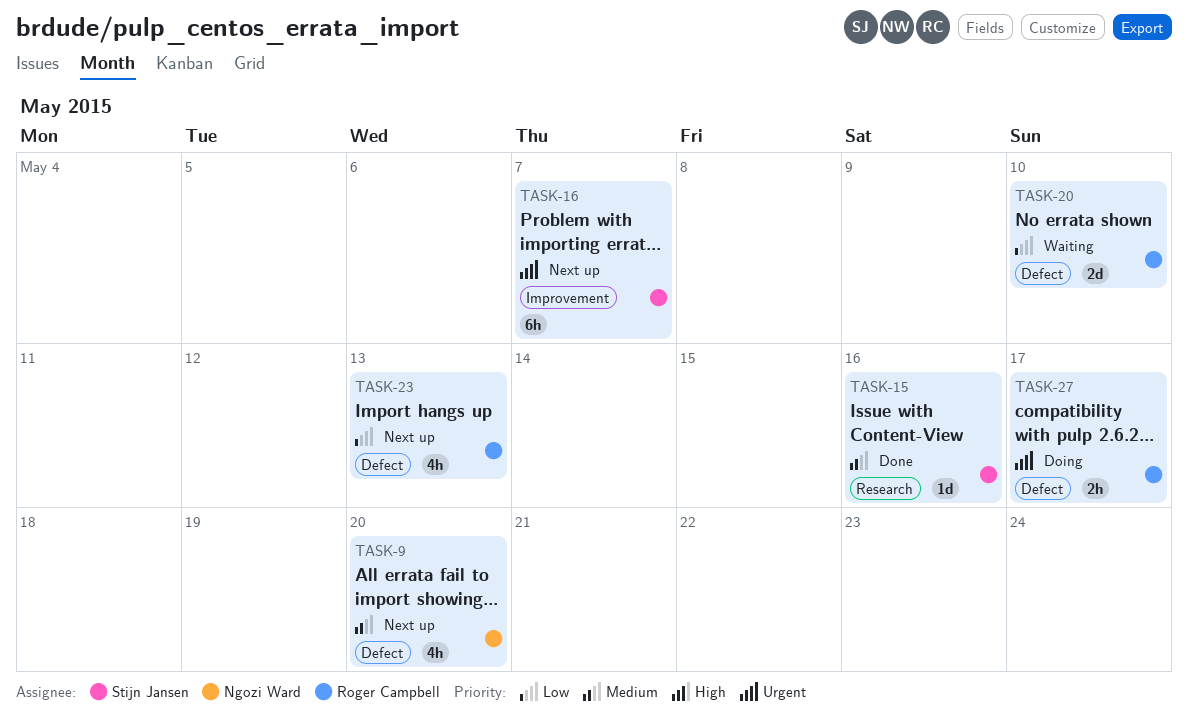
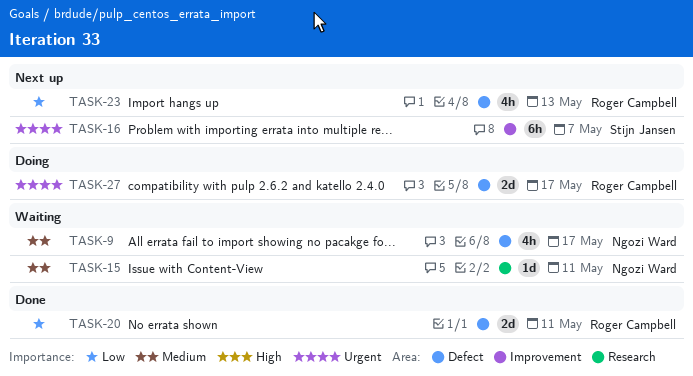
TASK-9, status: Next up -> Waiting
TASK-9, due: May 20 -> May 17
TASK-15, status: Done -> Waiting
TASK-15, owner: Stijn Jansen -> Ngozi Ward
TASK-15, due: May 16 -> May 11
TASK-20, status: Waiting -> Done
TASK-20, due: May 10 -> May 11
TASK-27, estimate: 2h -> 2d

